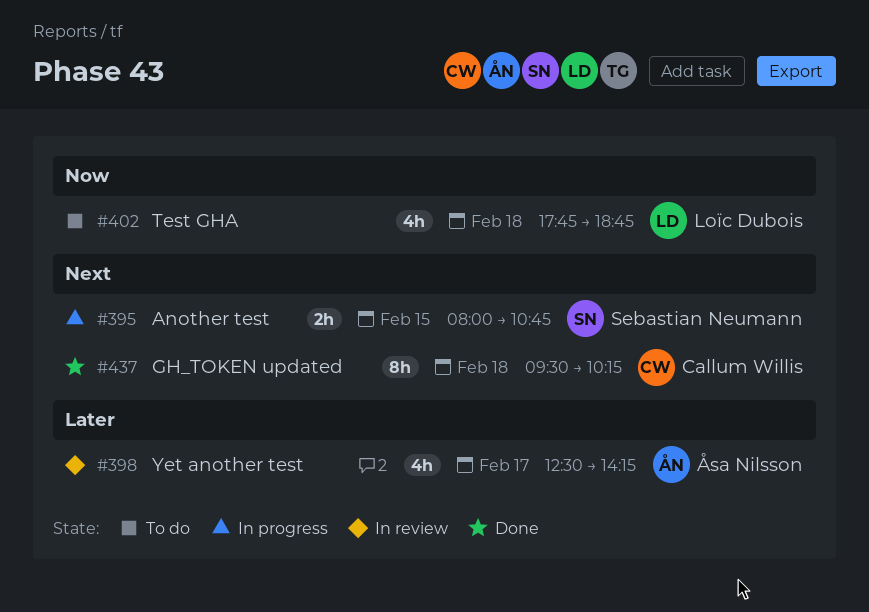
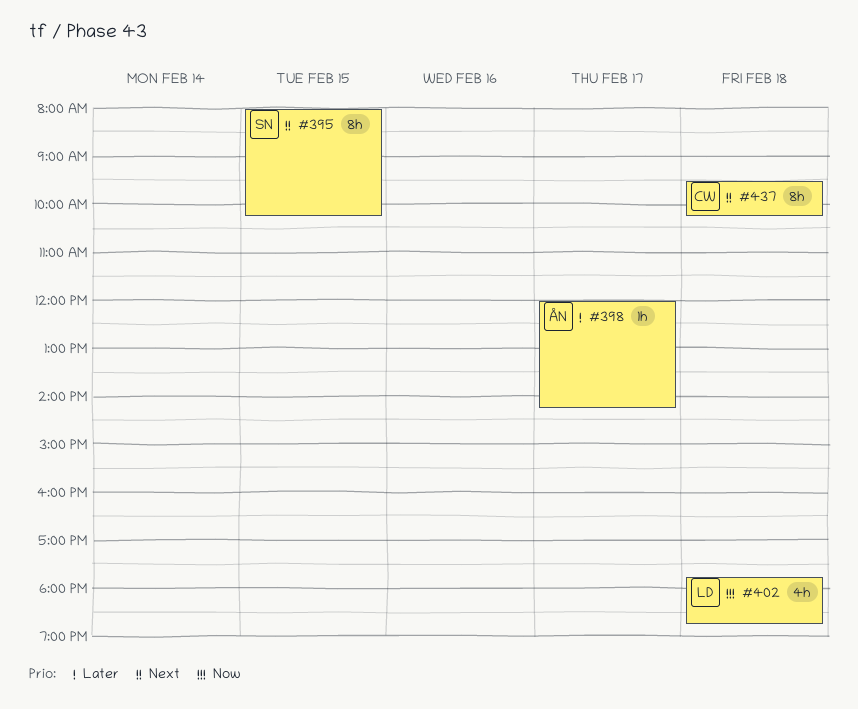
#395, estimate: 2h -> 8h
#395, ends: 10:45 -> 10:15
#398, estimate: 4h -> 1h
#398, begins: 12:30 -> 12:00

